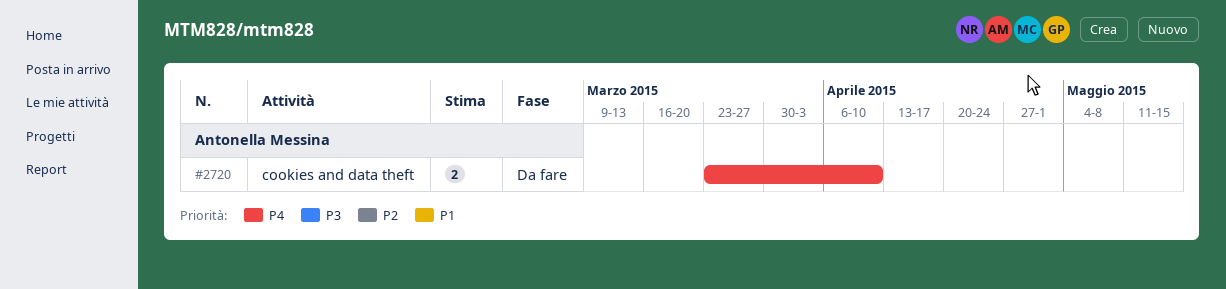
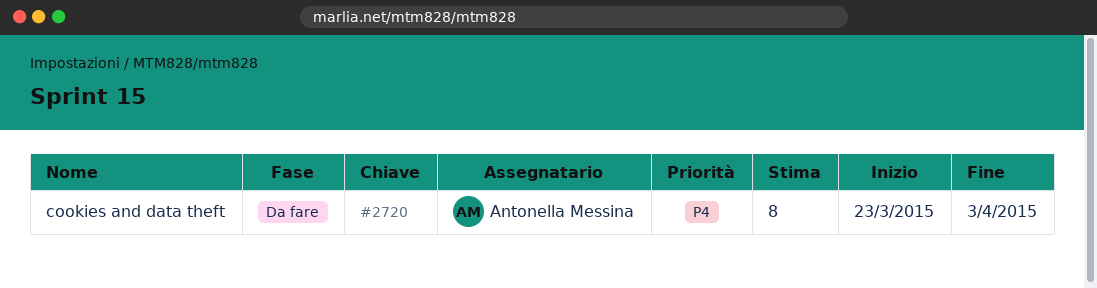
#2720, estimate: 2 -> 8
#2720, due: Apr 10 -> Apr 3

